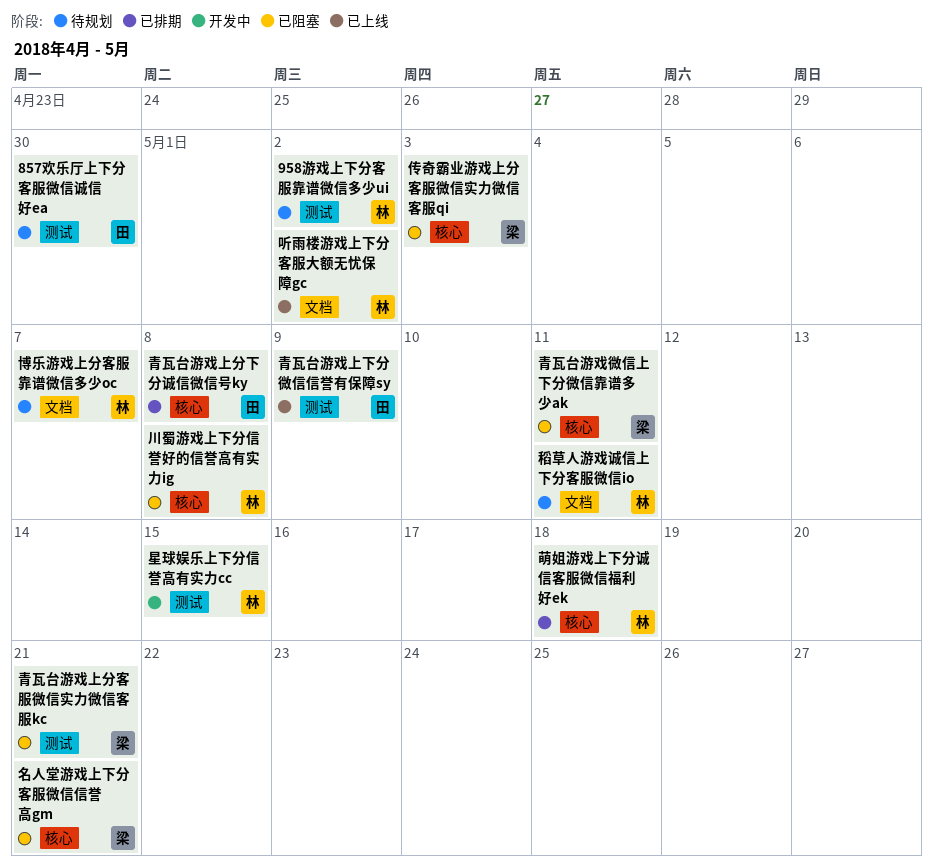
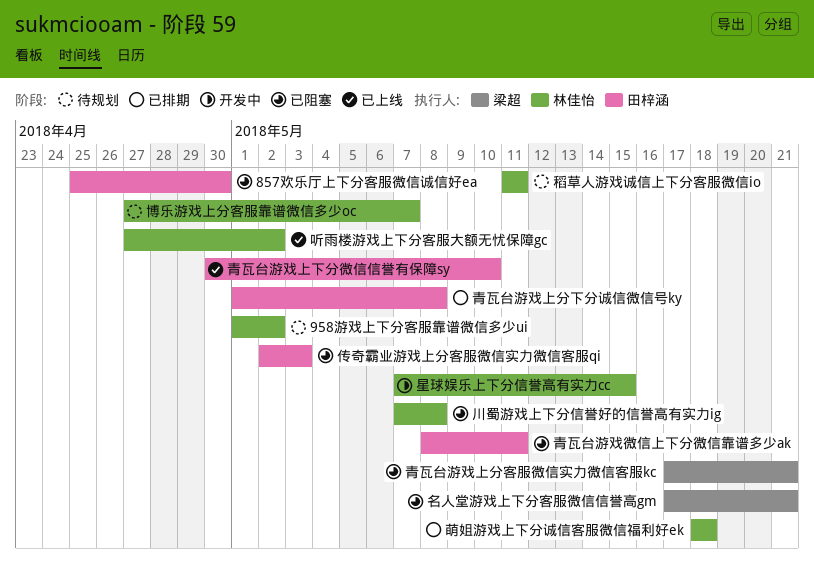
857欢乐厅上下分客服微信诚信好ea, status: 待规划 -> 已阻塞
传奇霸业游戏上分客服微信实力微信客服qi, owner: 梁超 -> 田梓涵
青瓦台游戏上下分微信信誉有保障sy, due: May 9 -> May 10
青瓦台游戏微信上下分微信靠谱多少ak, owner: 梁超 -> 田梓涵

